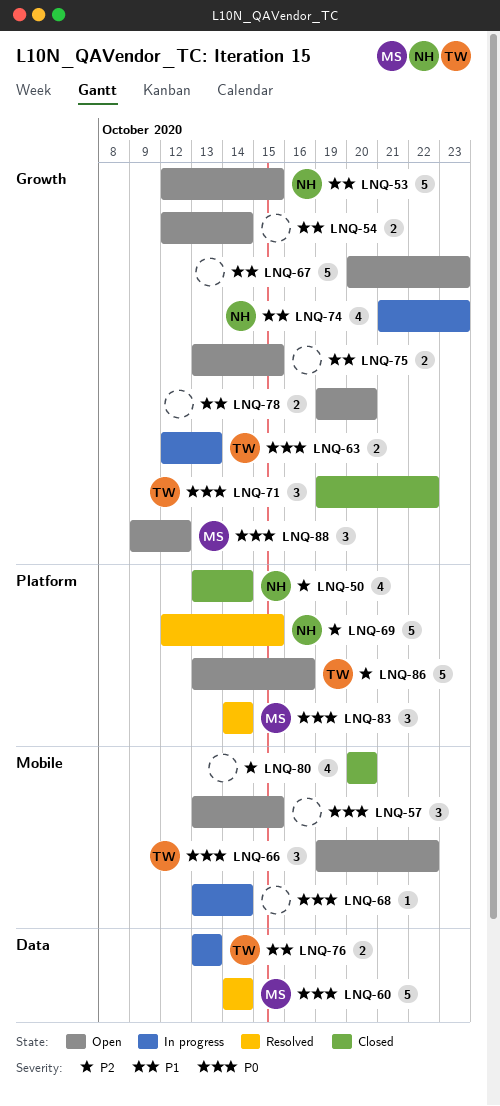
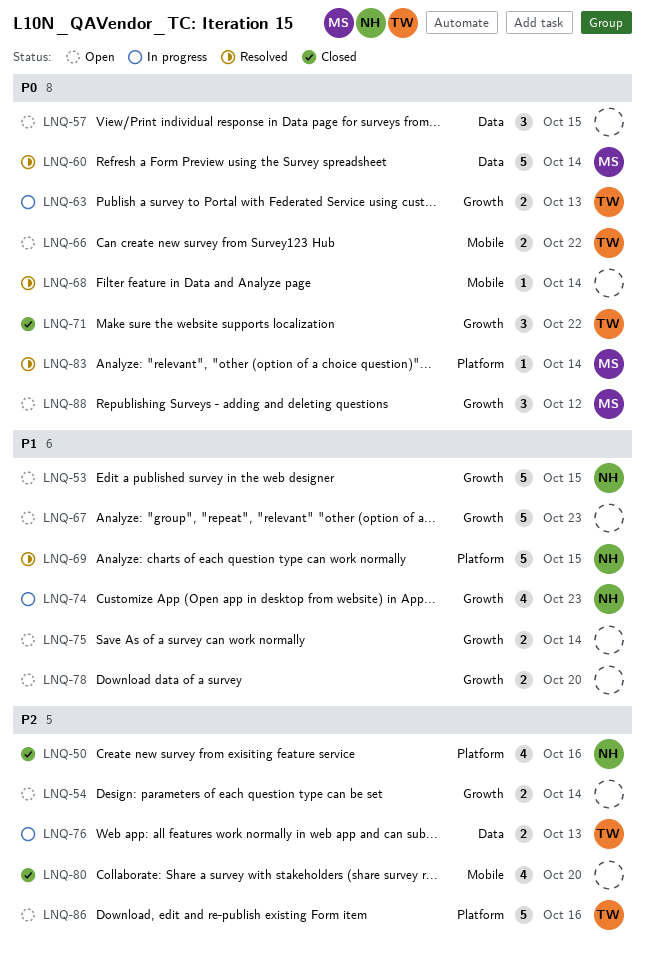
LNQ-50, due: Oct 14 -> Oct 16
LNQ-54, priority: P1 -> P2
LNQ-57, label: Mobile -> Data
LNQ-66, estimate: 3 -> 2
LNQ-68, status: In progress -> Resolved
LNQ-69, priority: P2 -> P1
LNQ-75, due: Oct 15 -> Oct 14
LNQ-76, priority: P1 -> P2
LNQ-83, estimate: 3 -> 1

